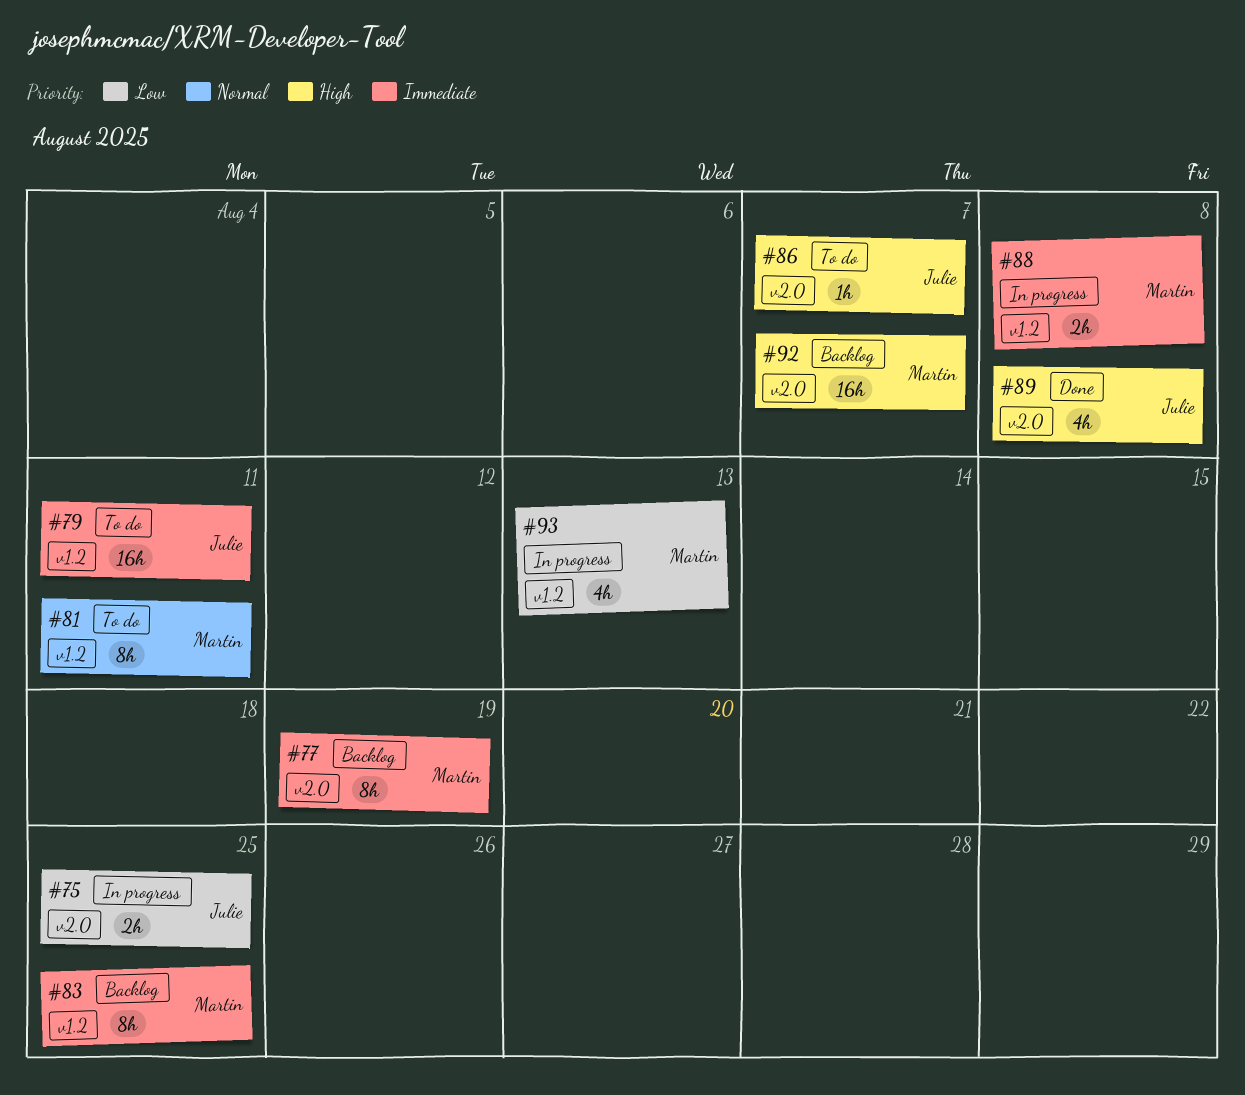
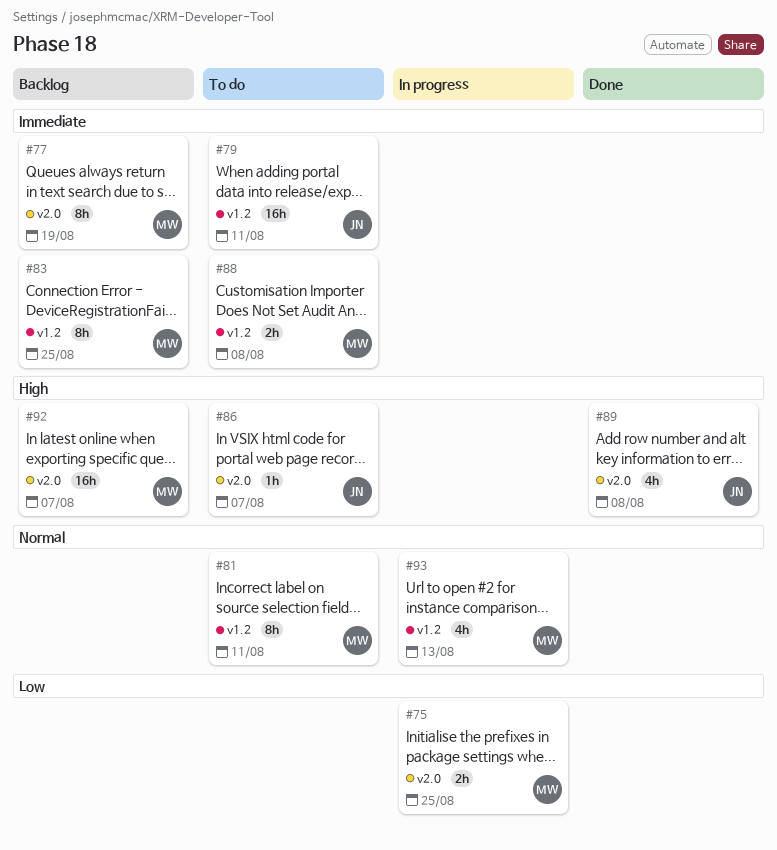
#75, owner: Julie -> Martin
#88, status: In progress -> To do
#93, priority: Low -> Normal

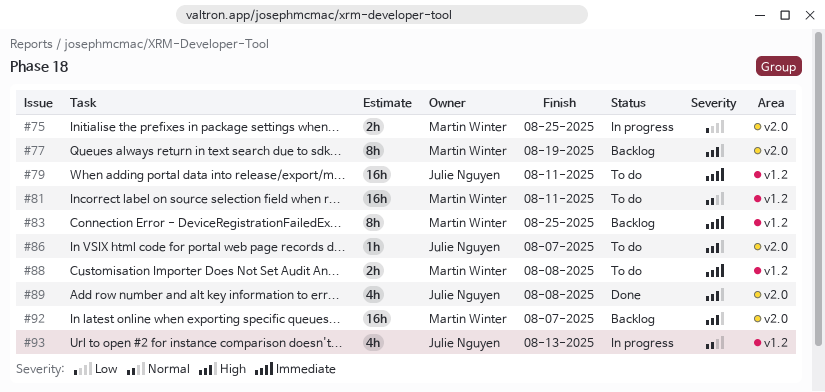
#77, priority: Immediate -> High
#81, estimate: 8h -> 16h
#93, owner: Martin Winter -> Julie Nguyen

